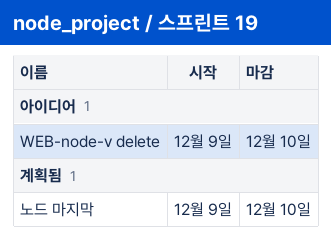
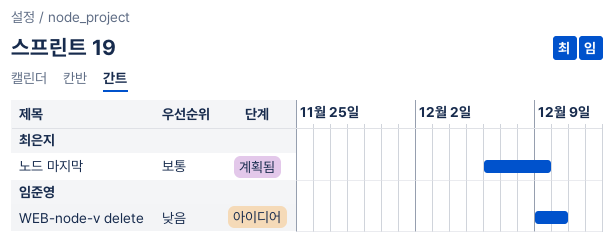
노드 마지막, start: Dec 9 -> Dec 6
노드 마지막, due: Dec 10 -> Dec 9

